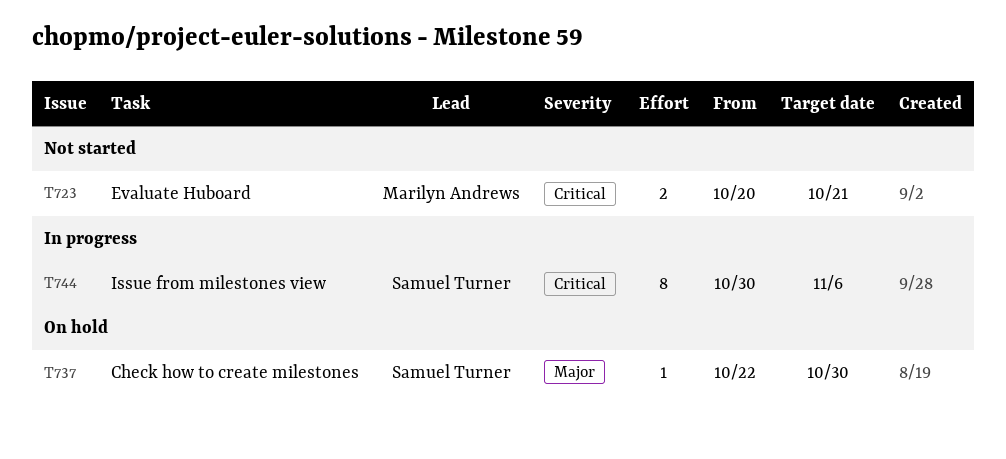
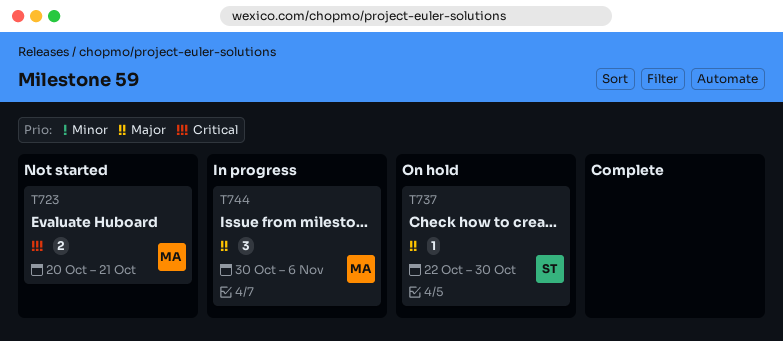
T744, owner: Samuel Turner -> Marilyn Andrews
T744, priority: Critical -> Major
T744, estimate: 8 -> 3

